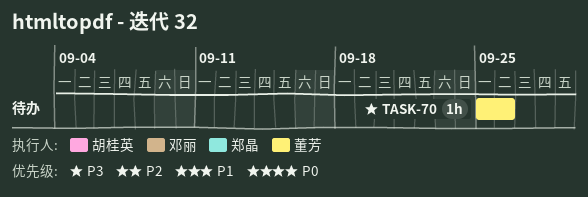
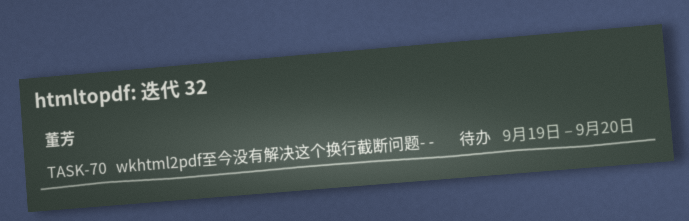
TASK-70, start: Sep 25 -> Sep 19
TASK-70, due: Sep 26 -> Sep 20

